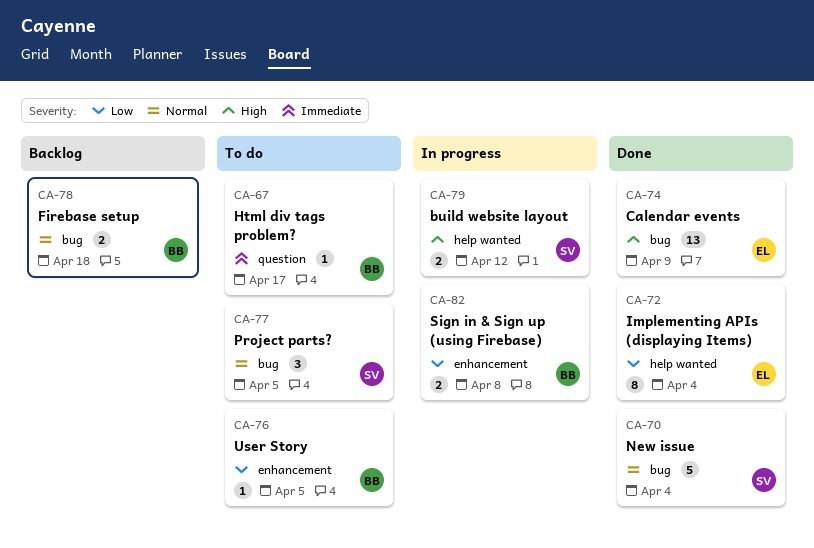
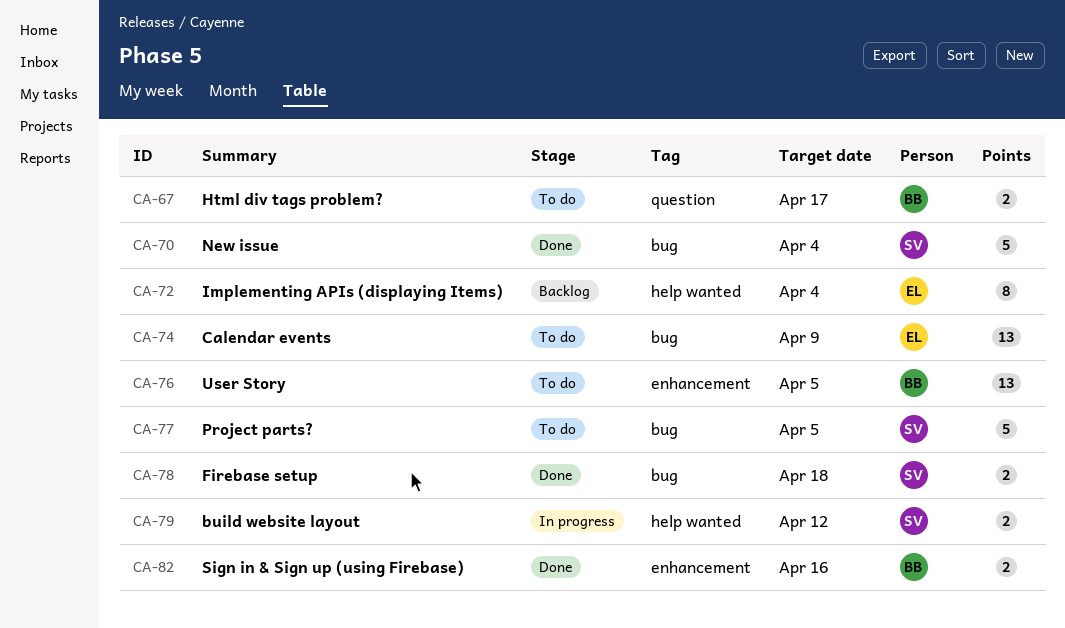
CA-67, estimate: 1 -> 2
CA-72, status: Done -> Backlog
CA-74, status: Done -> To do
CA-76, estimate: 1 -> 13
CA-77, estimate: 3 -> 5
CA-78, status: Backlog -> Done
CA-78, owner: BB -> SV
CA-82, status: In progress -> Done
CA-82, due: Apr 8 -> Apr 16

